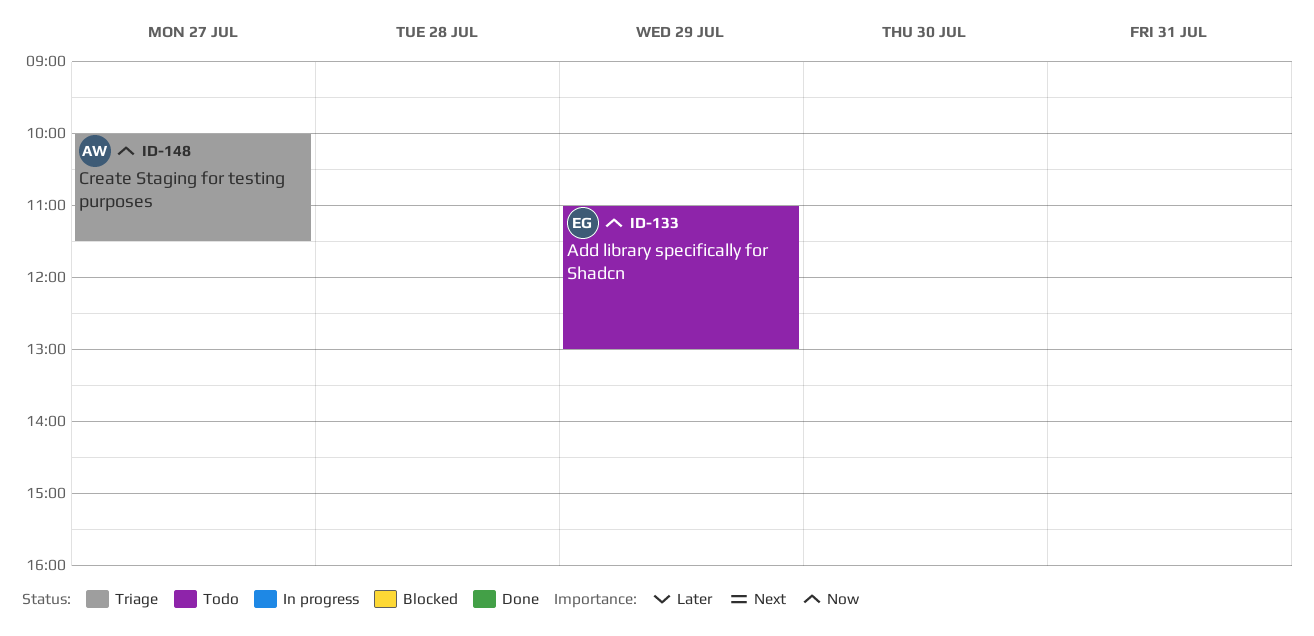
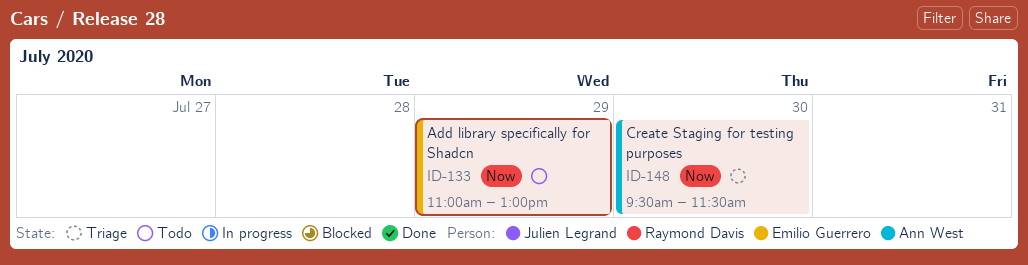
ID-148, day: Jul 27 -> Jul 30
ID-148, begins: 10:00 -> 09:30

